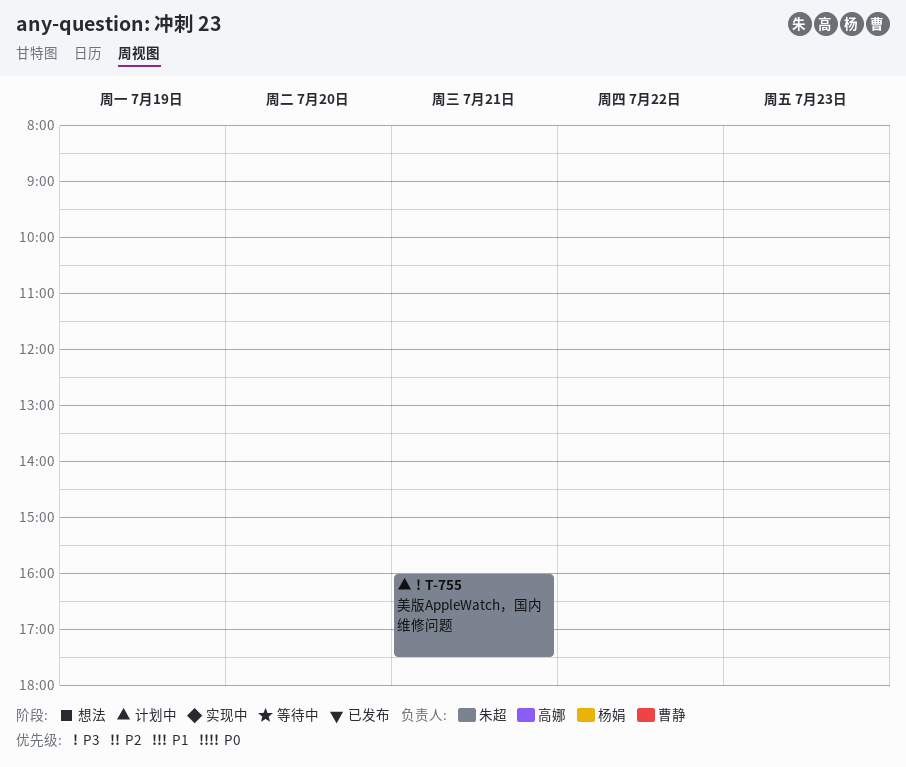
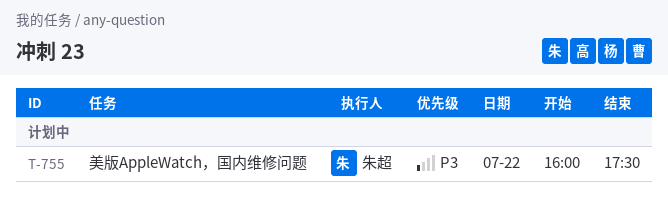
T-755, day: Jul 21 -> Jul 22

